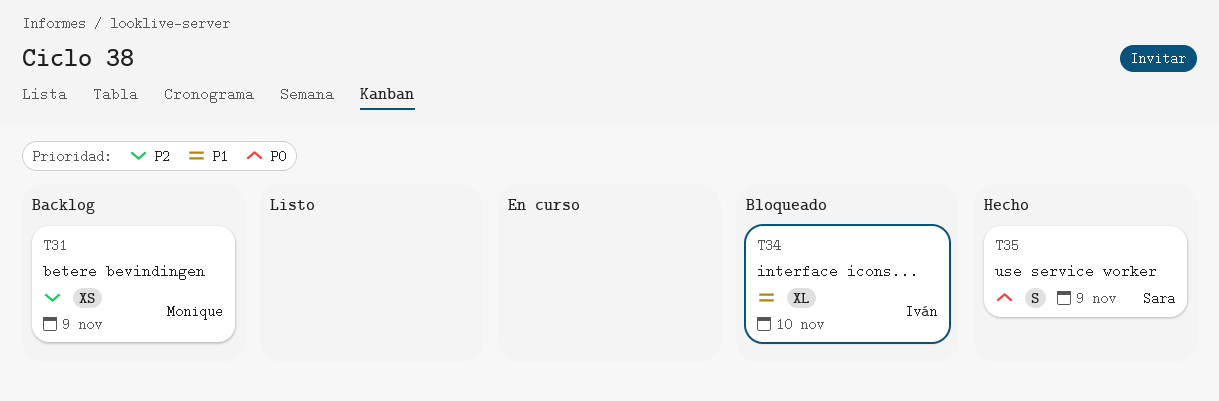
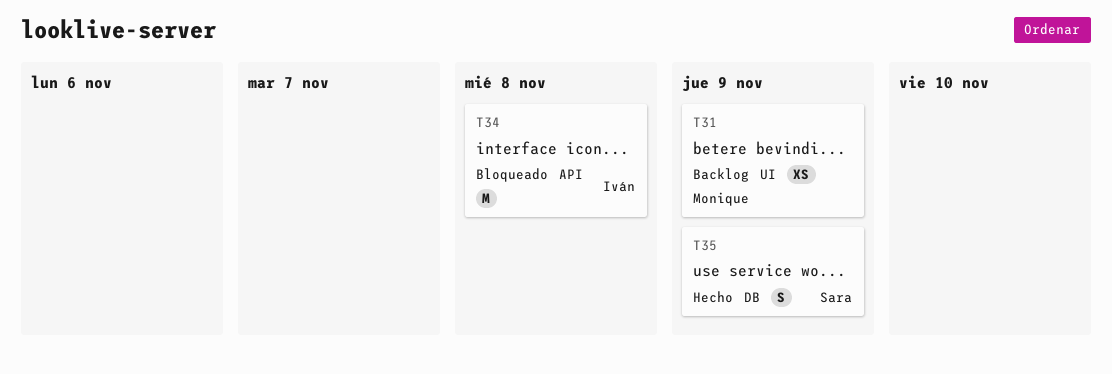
T34, estimate: XL -> M
T34, due: Nov 10 -> Nov 8

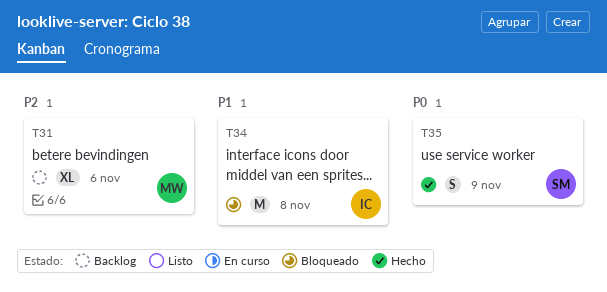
T31, estimate: XS -> XL
T31, due: Nov 9 -> Nov 6

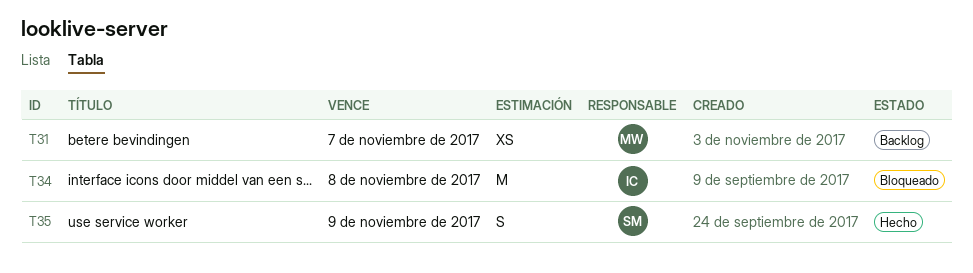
T31, estimate: XL -> XS
T31, due: Nov 6 -> Nov 7

